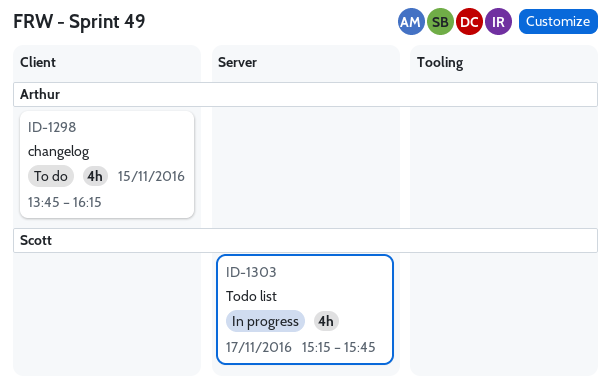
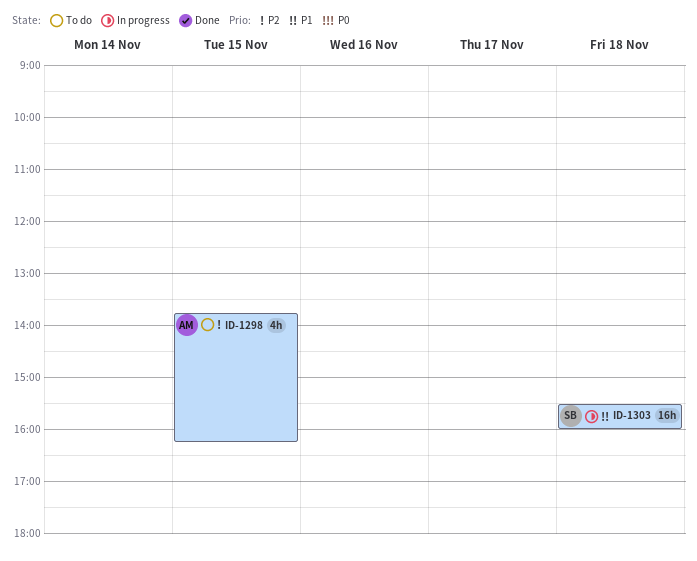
ID-1303, estimate: 4h -> 16h
ID-1303, day: Nov 17 -> Nov 18
ID-1303, begins: 15:15 -> 15:30
ID-1303, ends: 15:45 -> 16:00

